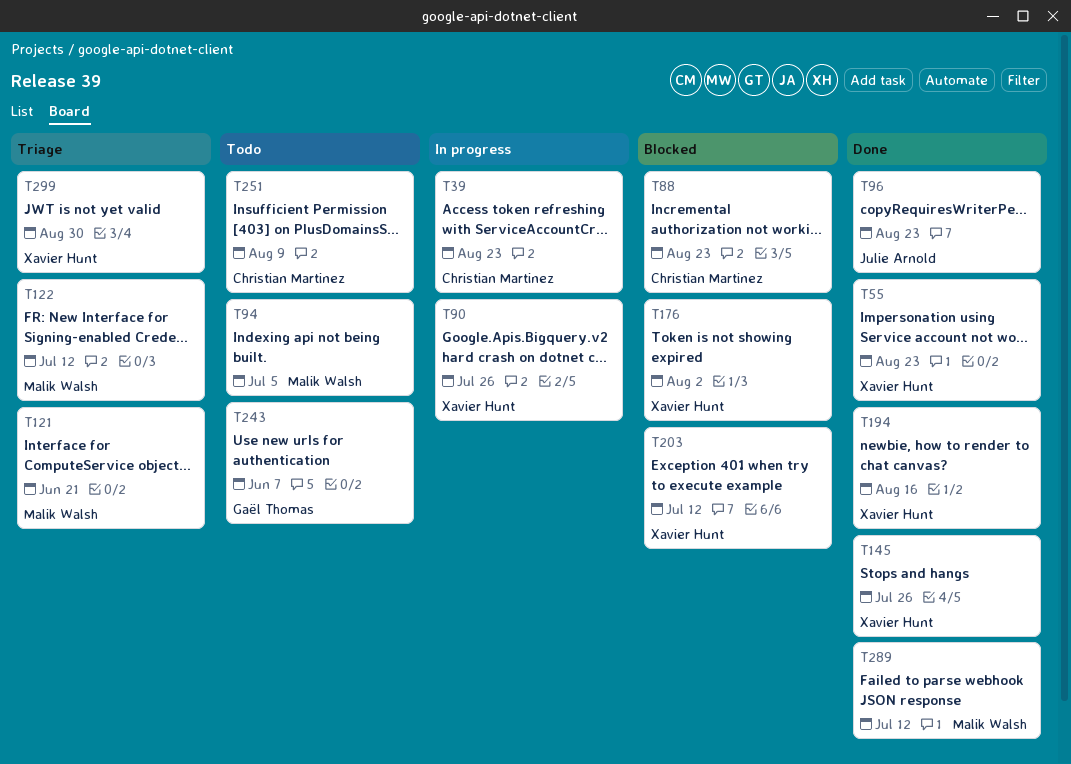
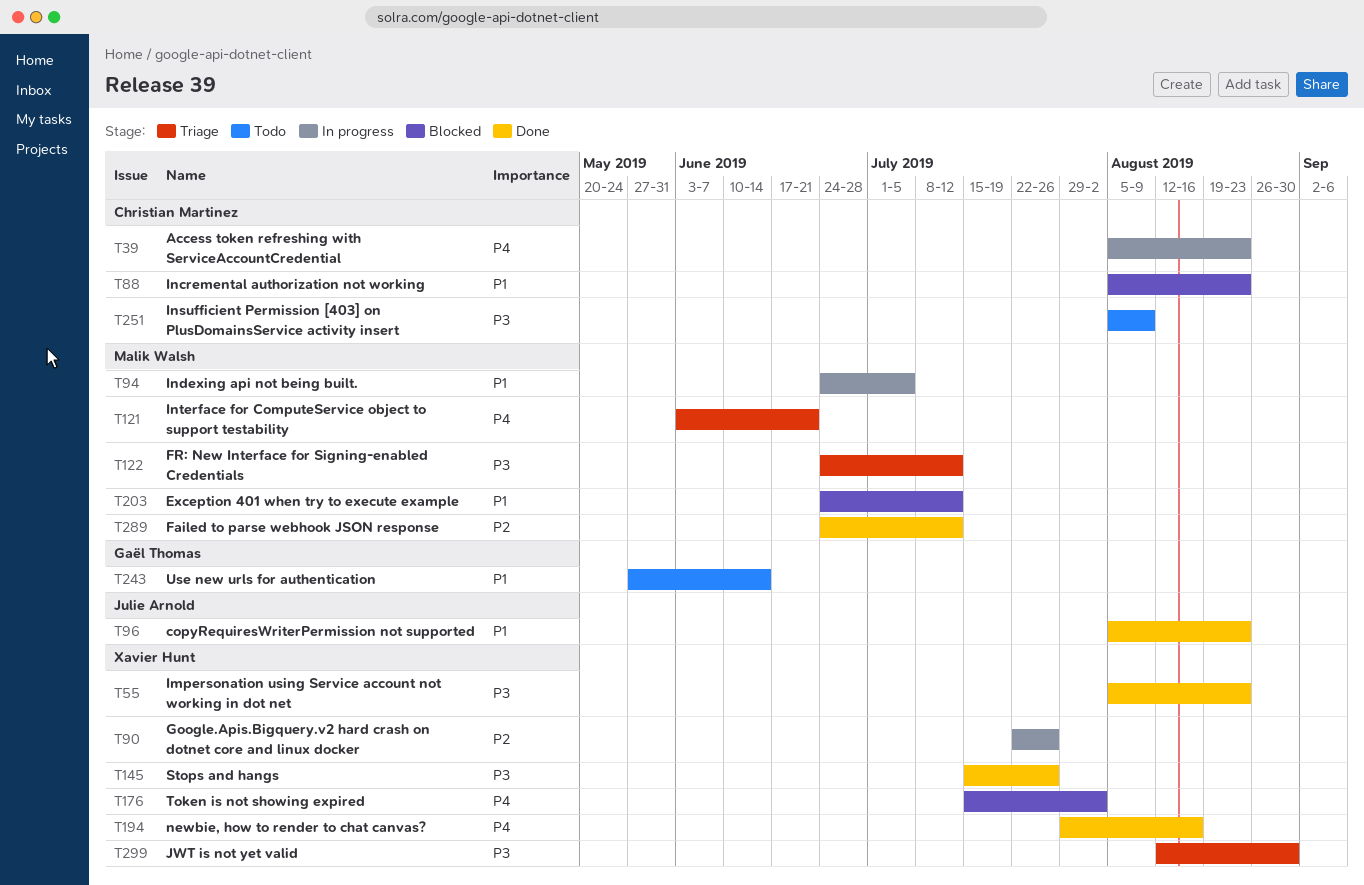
T94, status: Todo -> In progress
T203, owner: Xavier Hunt -> Malik Walsh
T243, due: Jun 7 -> Jun 14

